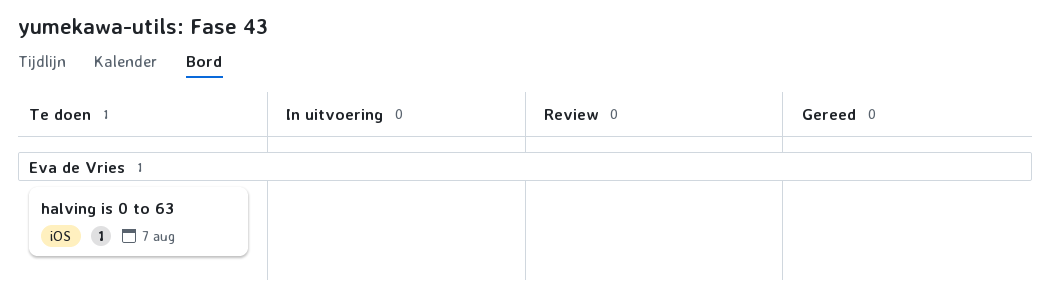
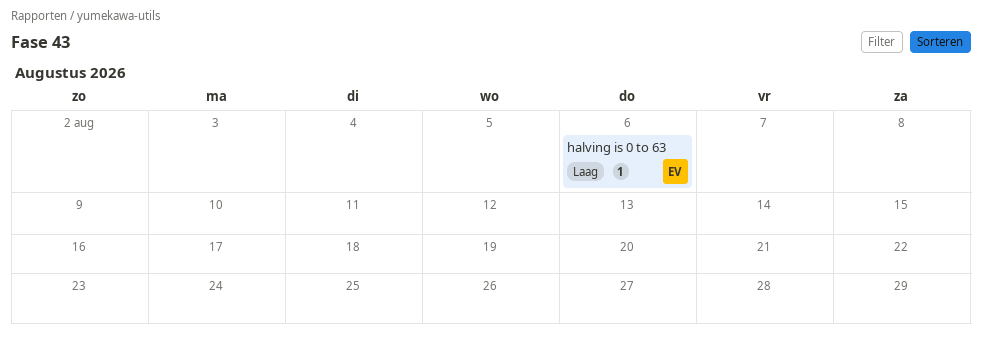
halving is 0 to 63, due: Aug 7 -> Aug 6

